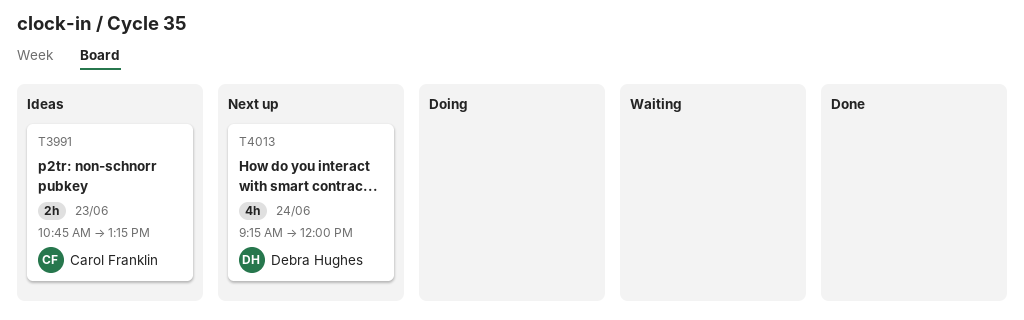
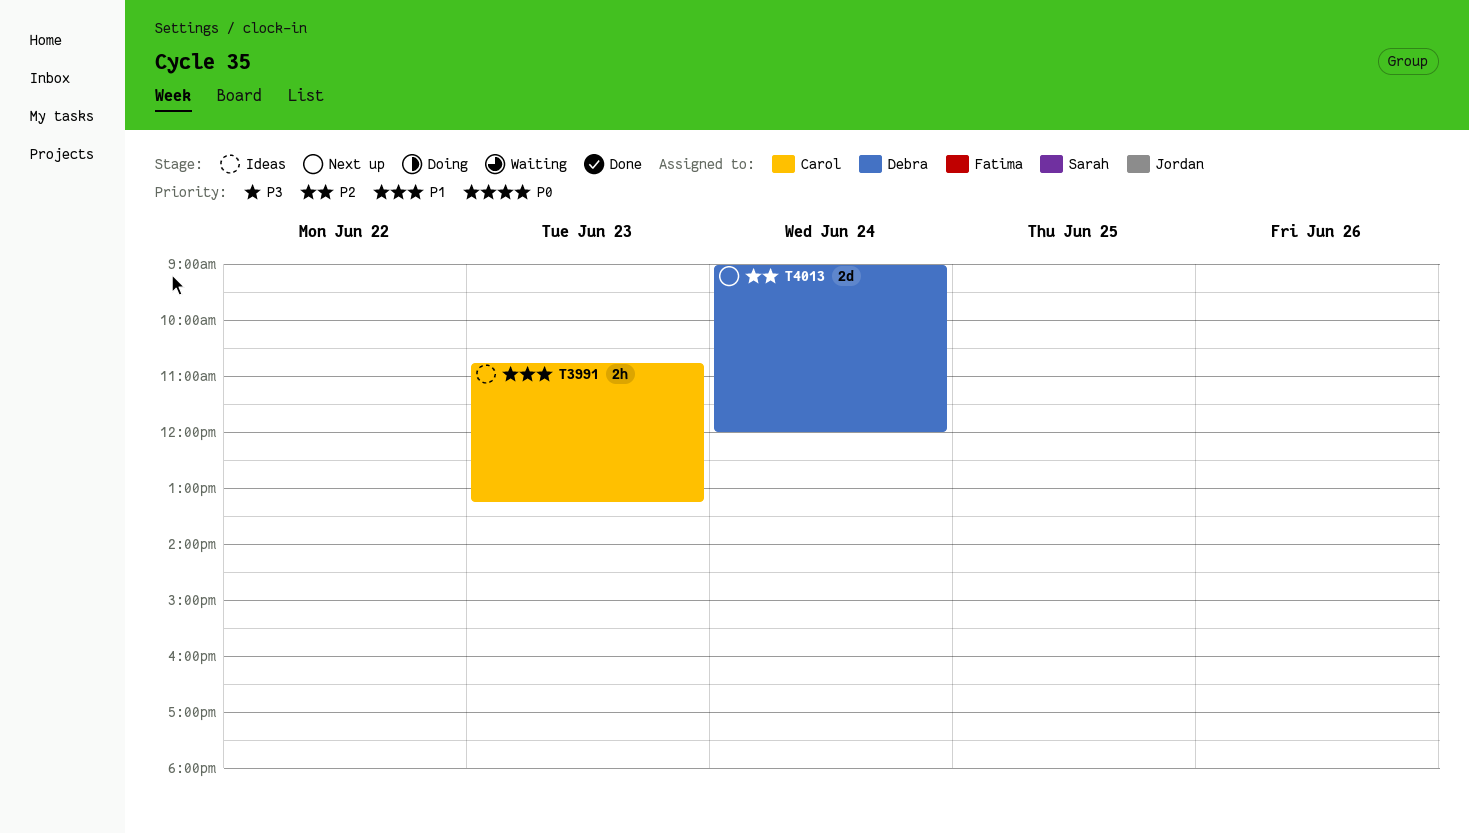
T4013, estimate: 4h -> 2d
T4013, begins: 09:15 -> 09:00

